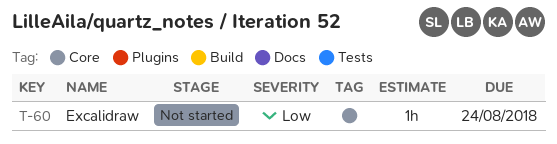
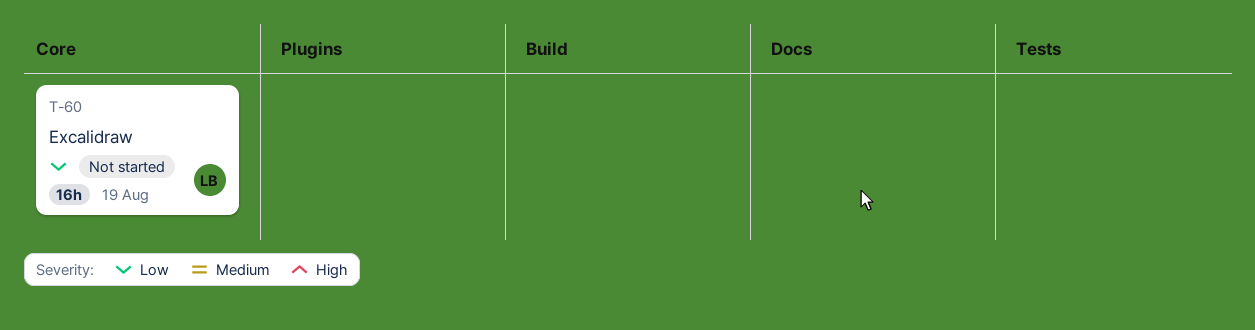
T-60, estimate: 1h -> 16h
T-60, due: Aug 24 -> Aug 19

